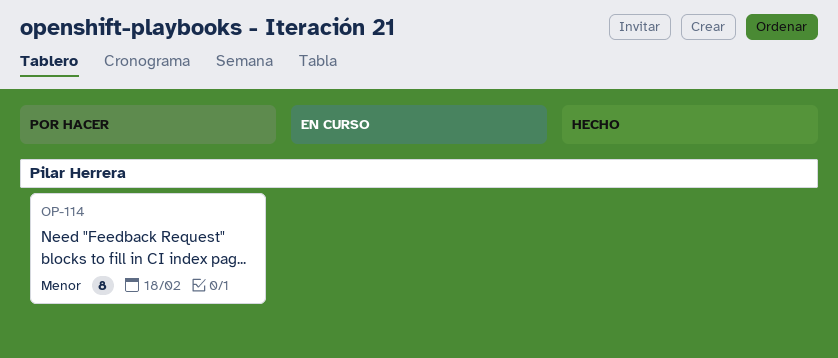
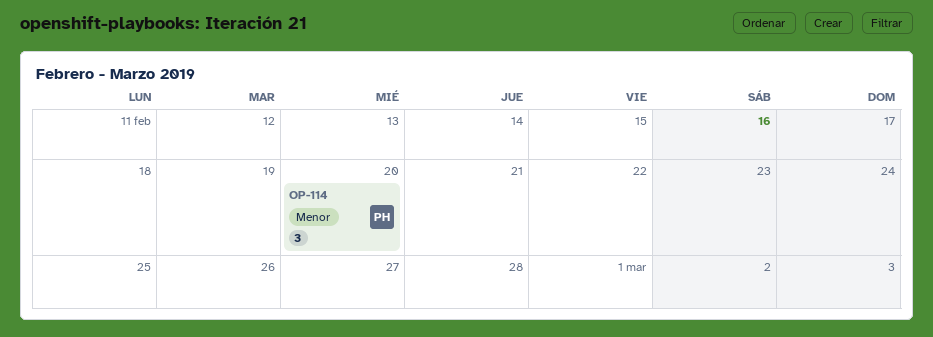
OP-114, estimate: 8 -> 3
OP-114, due: Feb 18 -> Feb 20

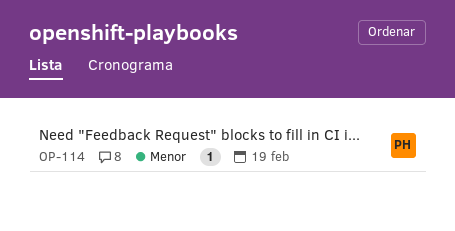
OP-114, estimate: 3 -> 1
OP-114, due: Feb 20 -> Feb 19

